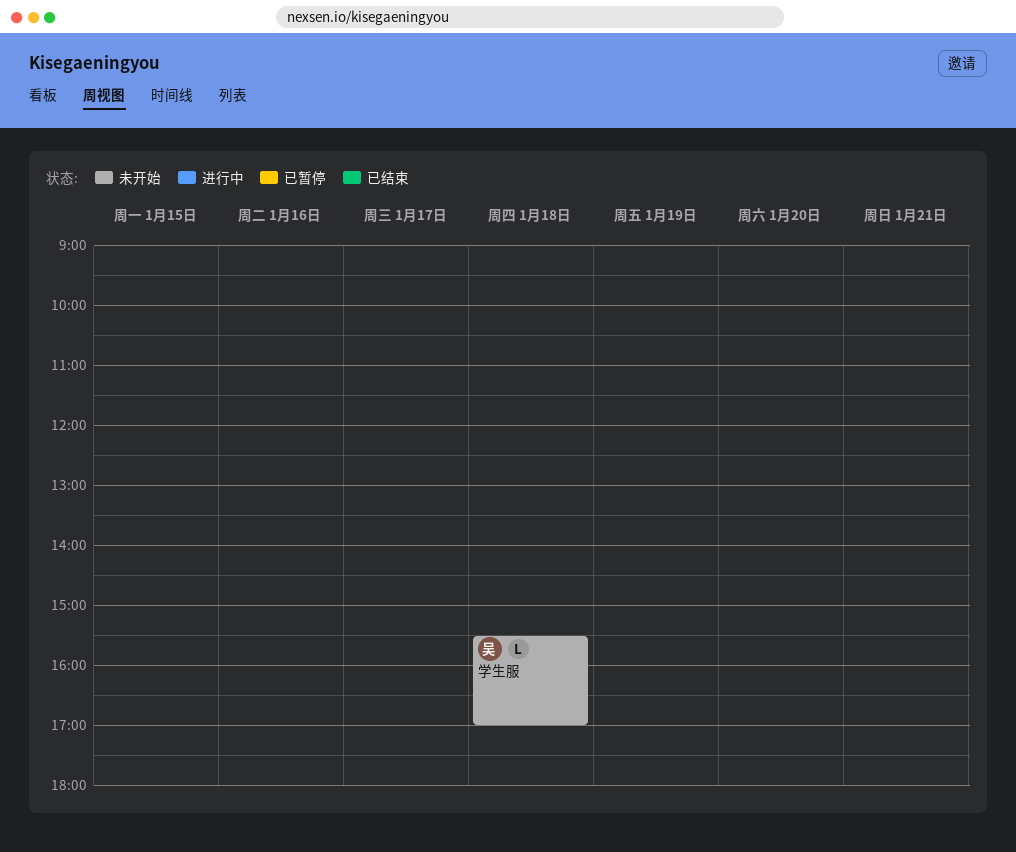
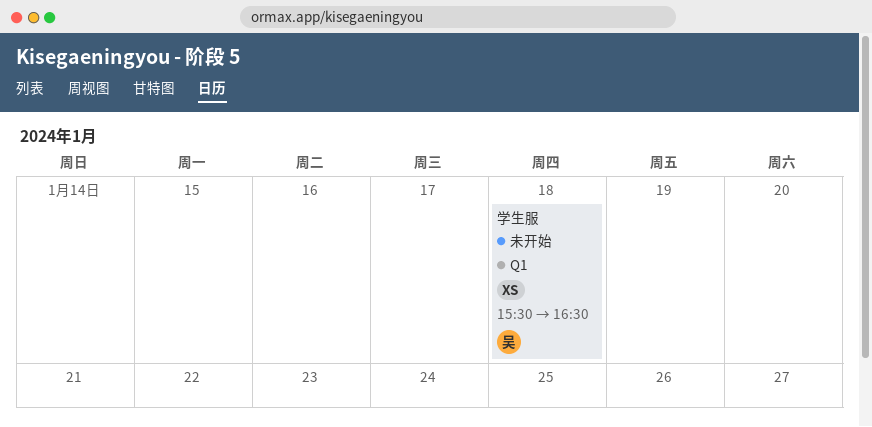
学生服, estimate: L -> XS
学生服, ends: 17:00 -> 16:30

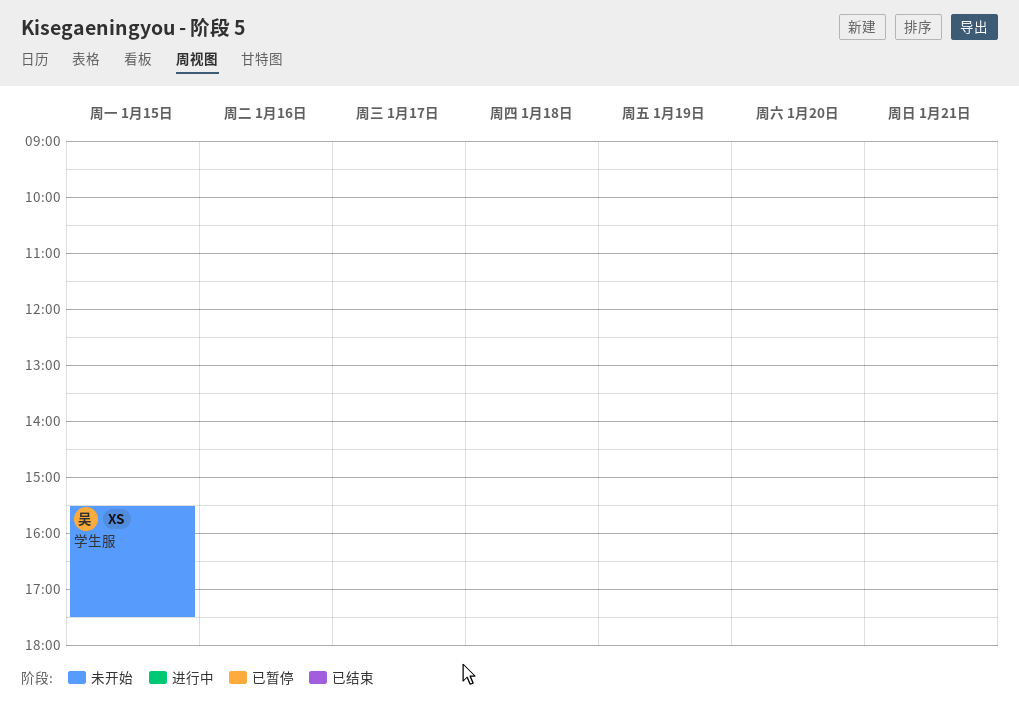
学生服, day: Jan 18 -> Jan 15
学生服, ends: 16:30 -> 17:30

